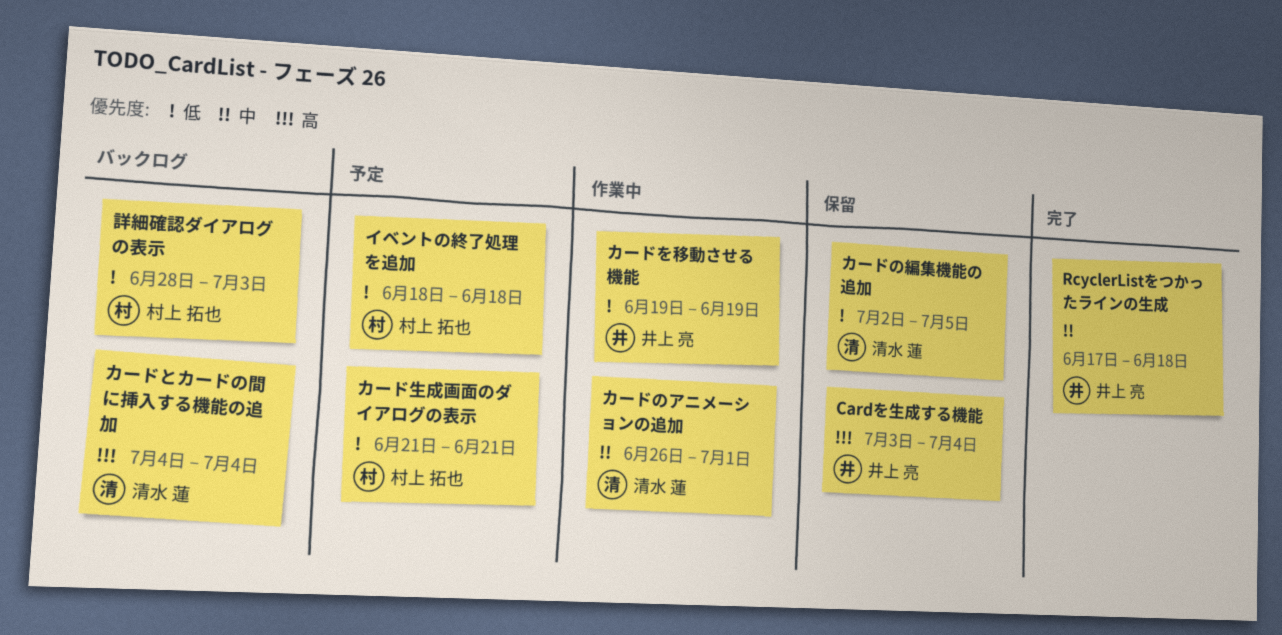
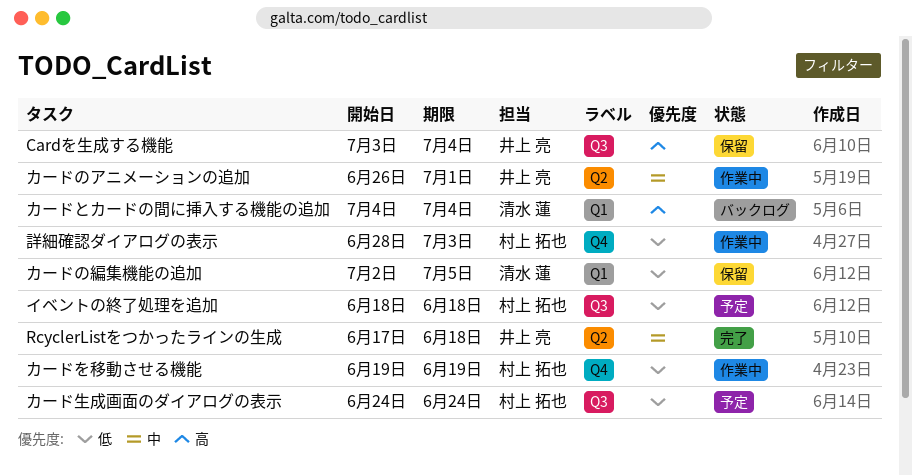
カードのアニメーションの追加, owner: 清水 蓮 -> 井上 亮
カードを移動させる機能, owner: 井上 亮 -> 村上 拓也
カード生成画面のダイアログの表示, start: Jun 21 -> Jun 24
カード生成画面のダイアログの表示, due: Jun 21 -> Jun 24
詳細確認ダイアログの表示, status: バックログ -> 作業中

